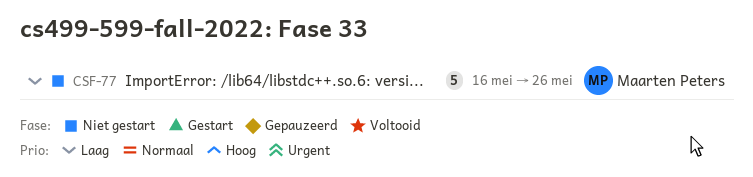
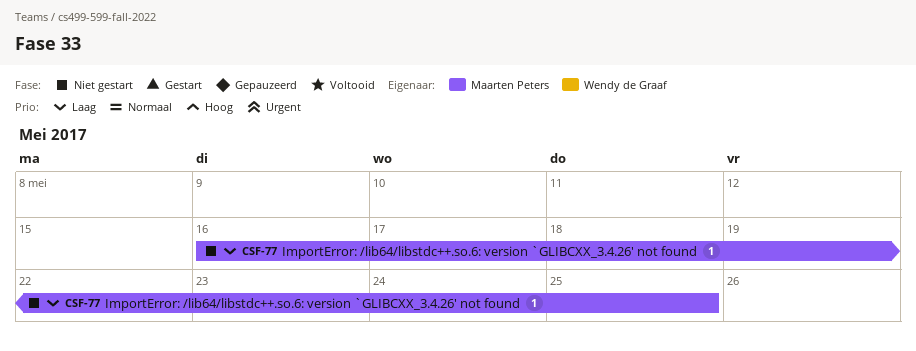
CSF-77, estimate: 5 -> 1
CSF-77, due: May 26 -> May 25

